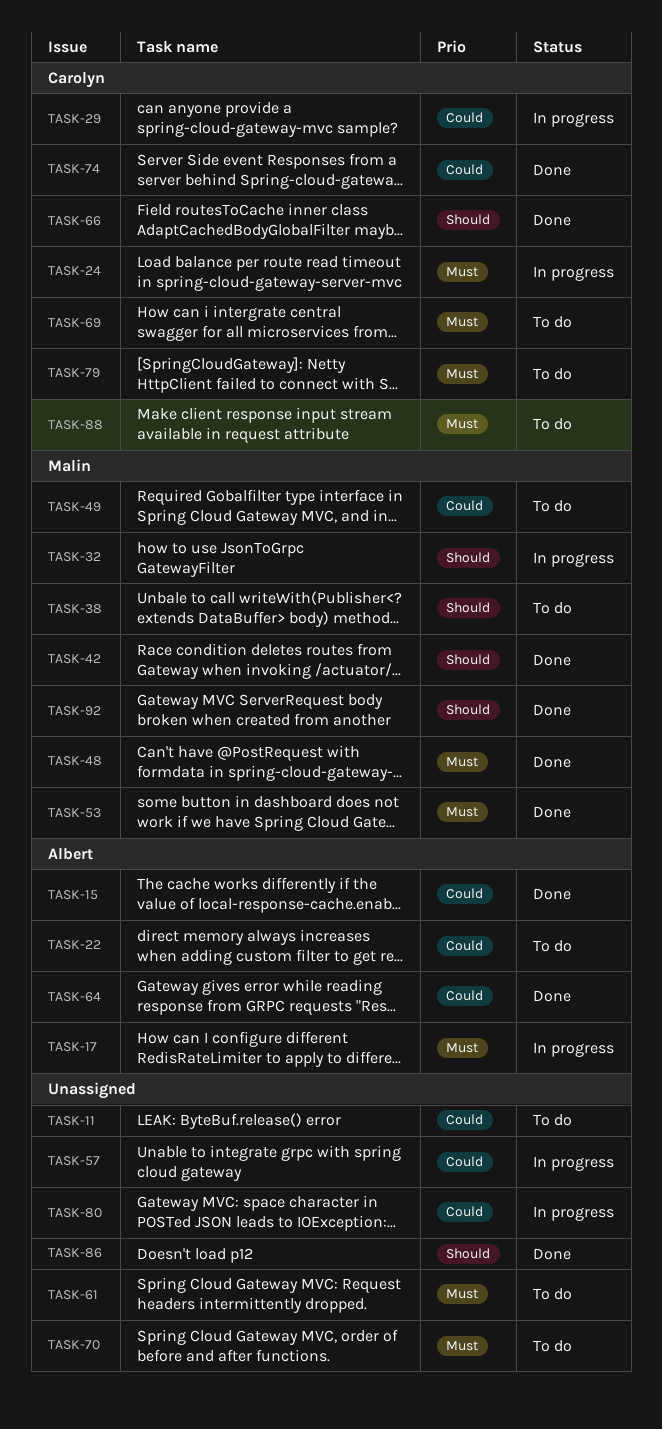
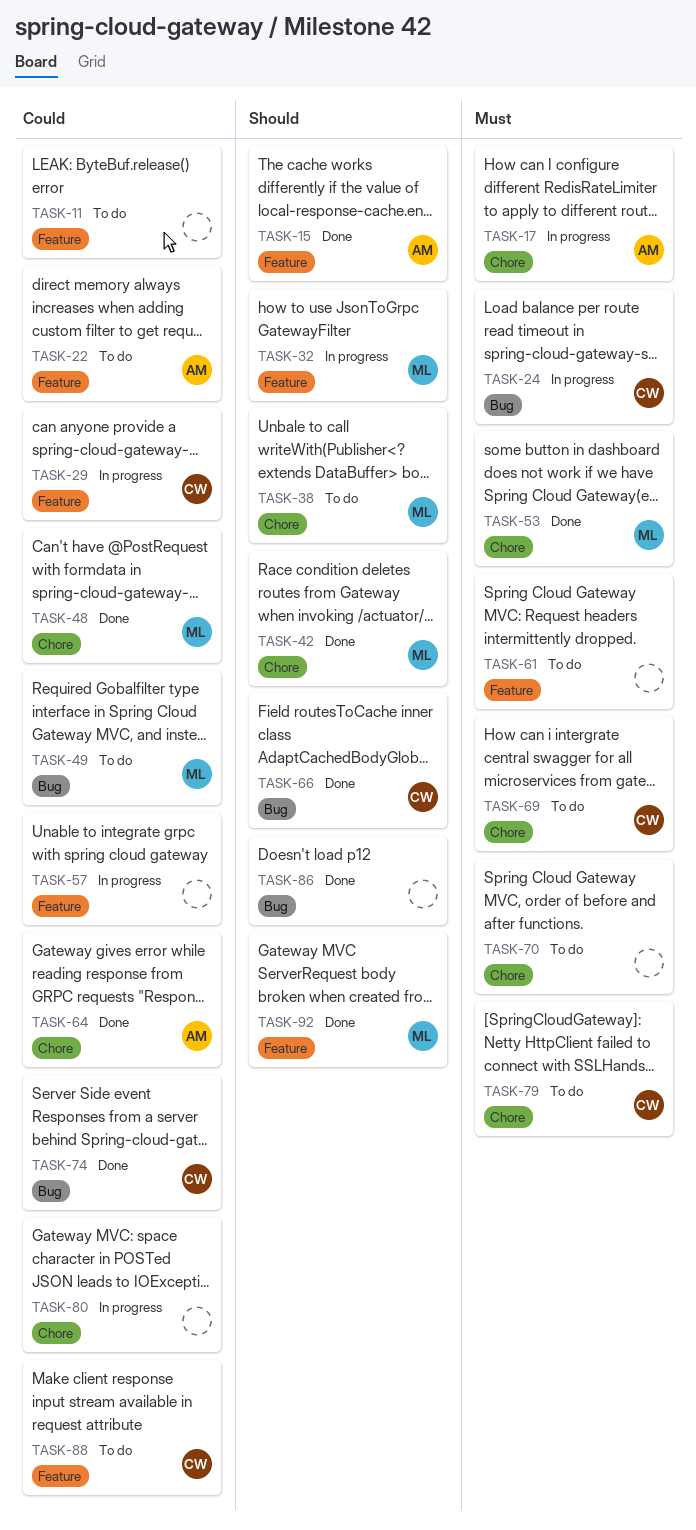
TASK-15, priority: Could -> Should
TASK-48, priority: Must -> Could
TASK-88, priority: Must -> Could

